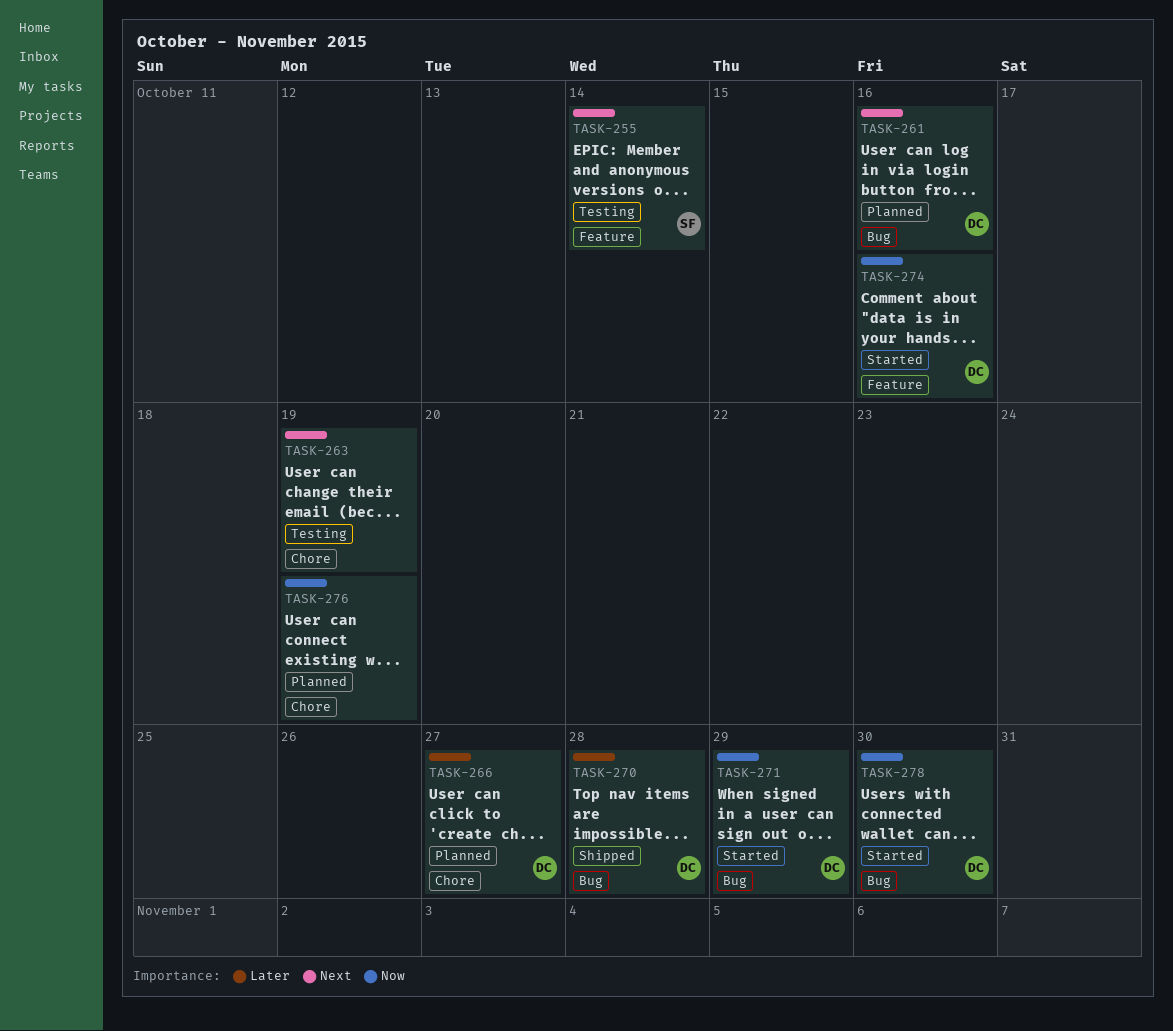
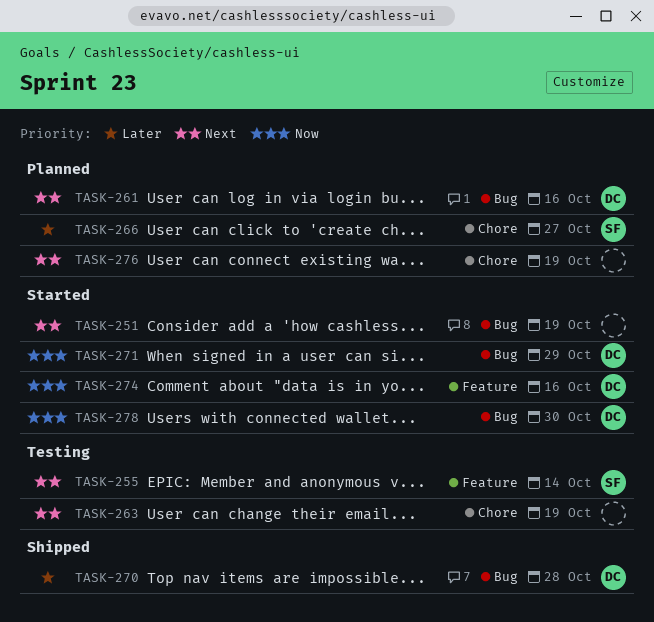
TASK-251: none -> present
TASK-266, owner: DC -> SF
TASK-276, priority: Now -> Next

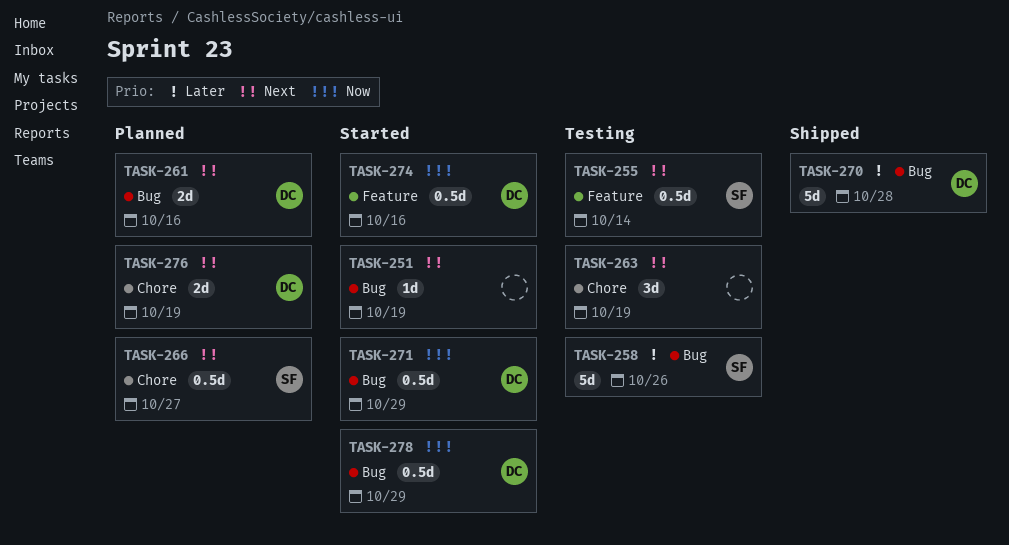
TASK-258: none -> present
TASK-266, priority: Later -> Next
TASK-276, owner: none -> DC
TASK-278, due: Oct 30 -> Oct 29

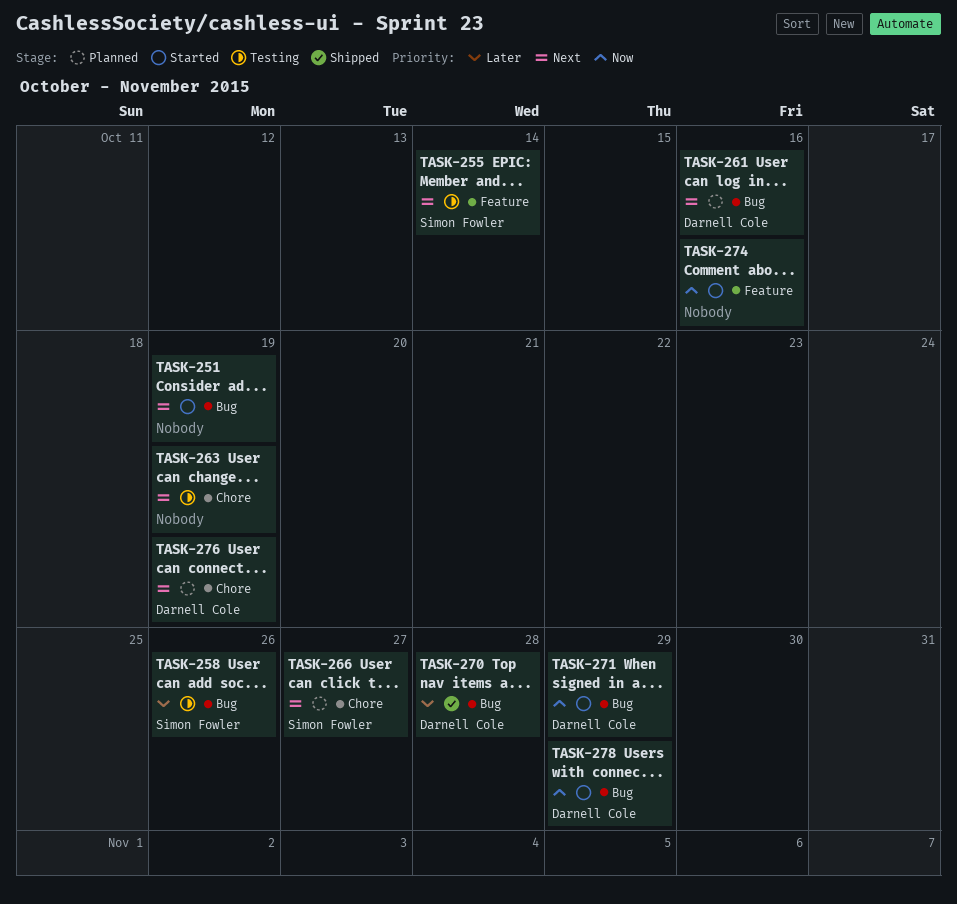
TASK-274, owner: Darnell Cole -> none

